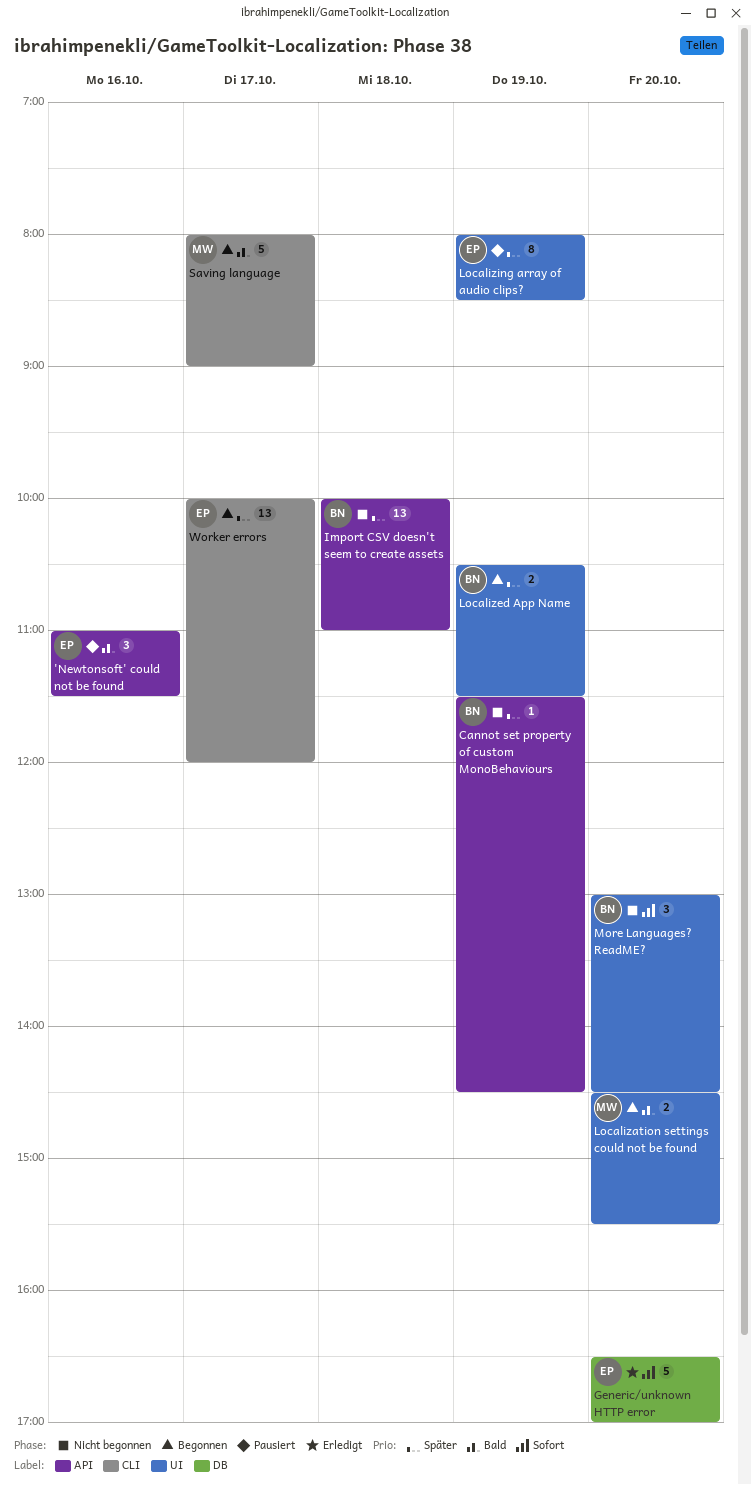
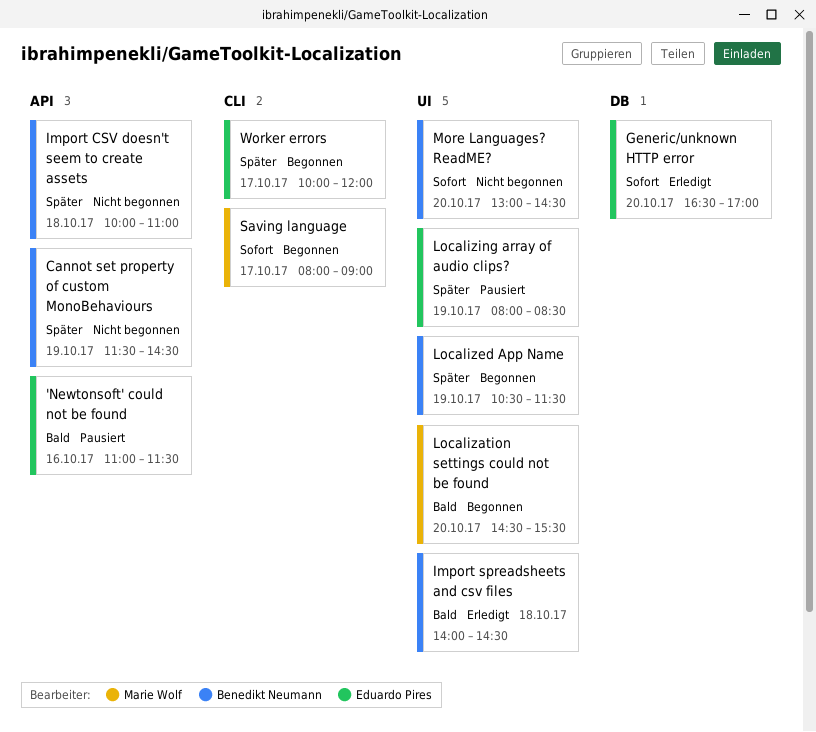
Import spreadsheets and csv files: none -> present
Saving language, priority: Bald -> Sofort

